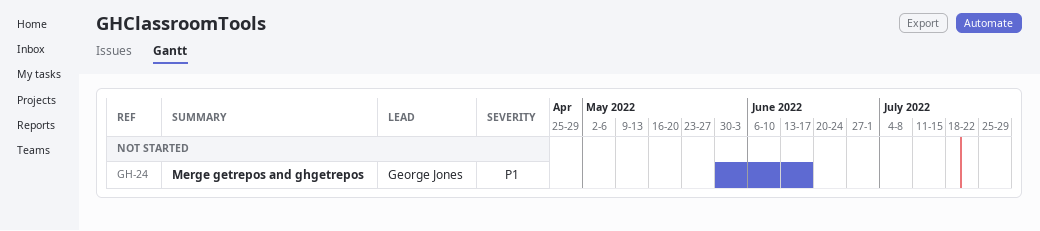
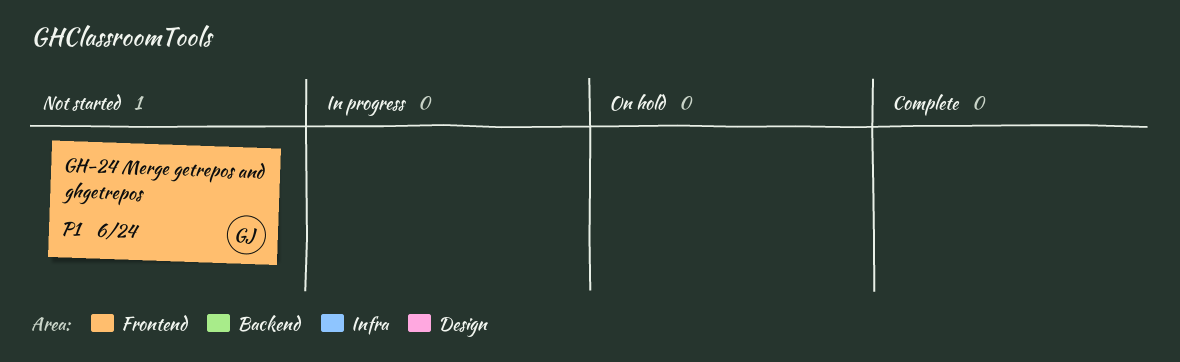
GH-24, due: Jun 17 -> Jun 24

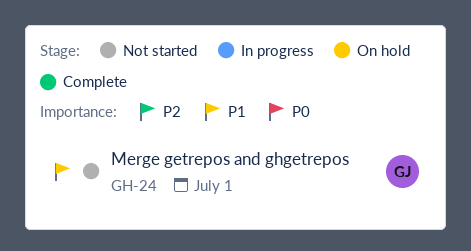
GH-24, due: Jun 24 -> Jul 1

